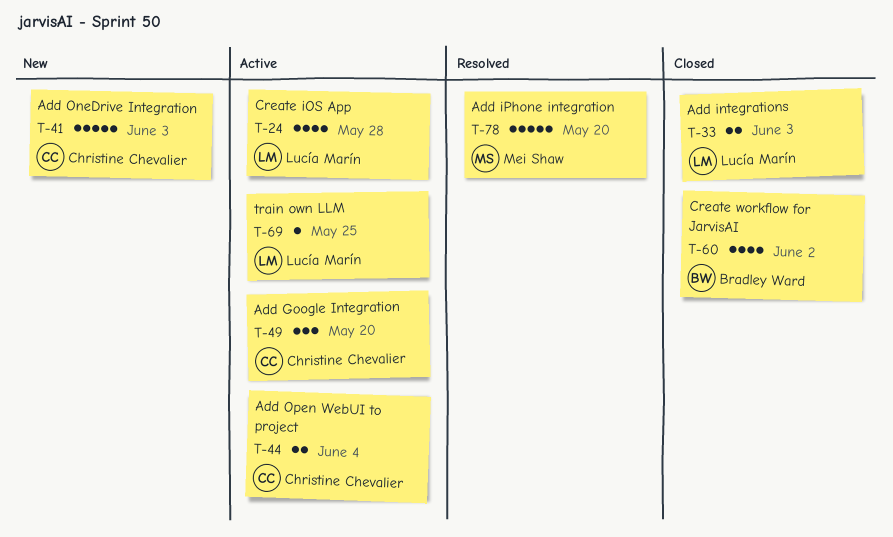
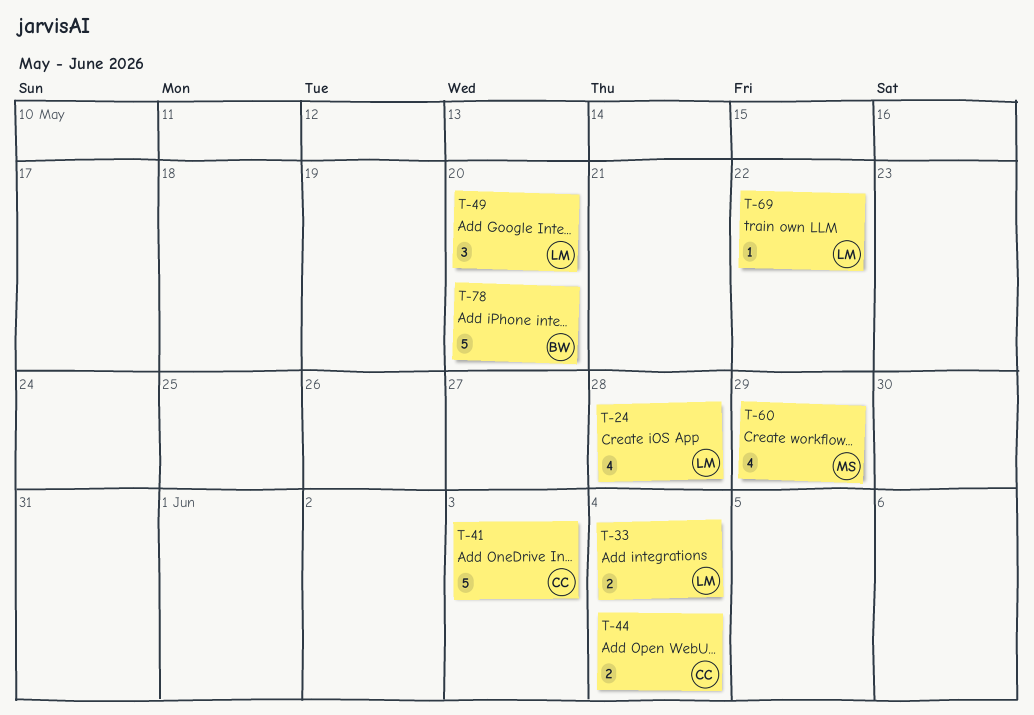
T-33, due: Jun 3 -> Jun 4
T-49, owner: Christine Chevalier -> Lucía Marín
T-60, owner: Bradley Ward -> Mei Shaw
T-60, due: Jun 2 -> May 29
T-69, due: May 25 -> May 22
T-78, owner: Mei Shaw -> Bradley Ward

